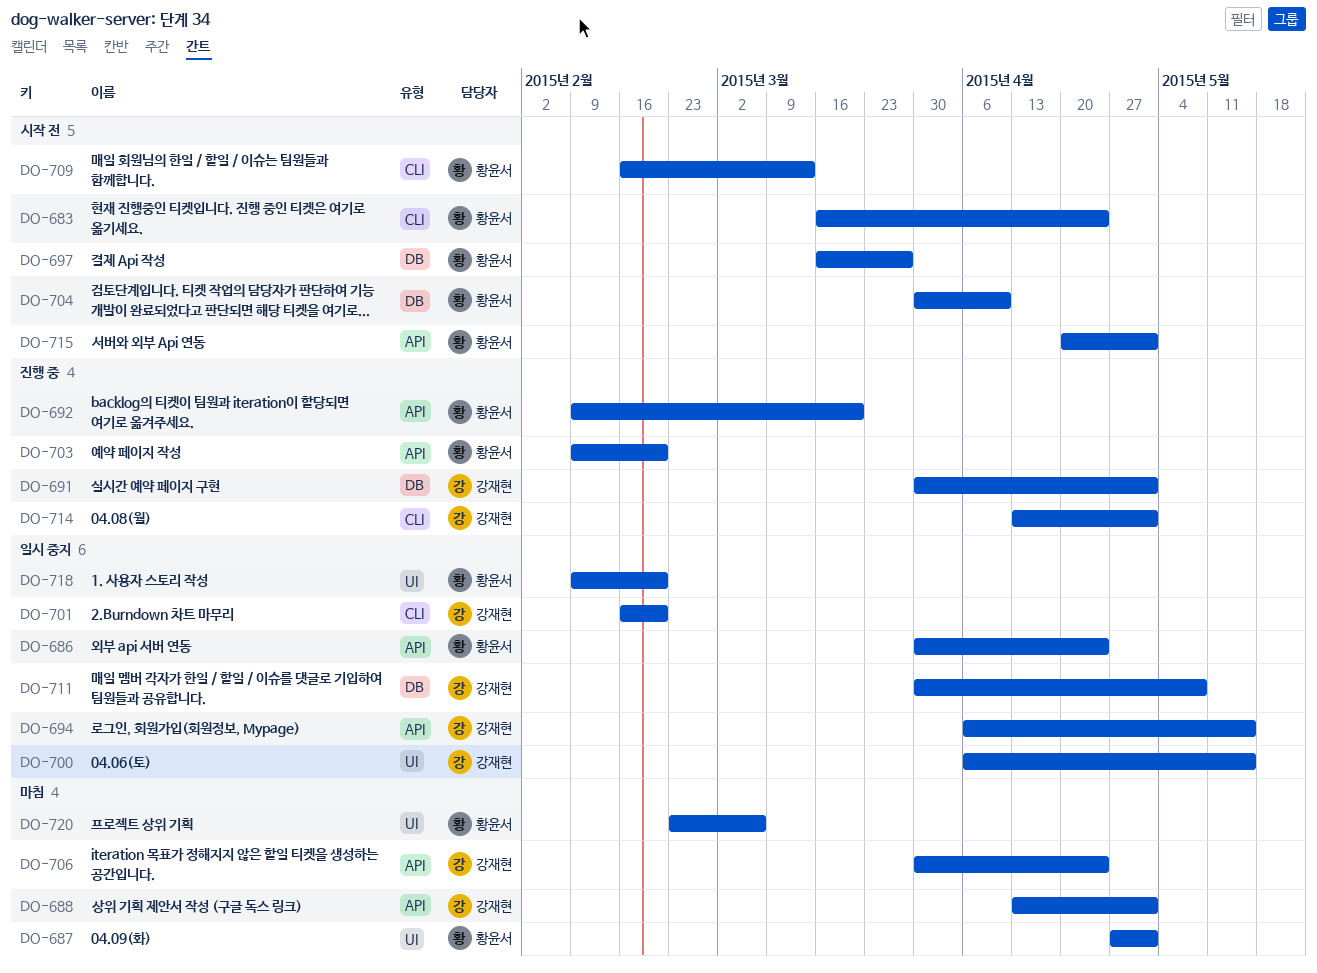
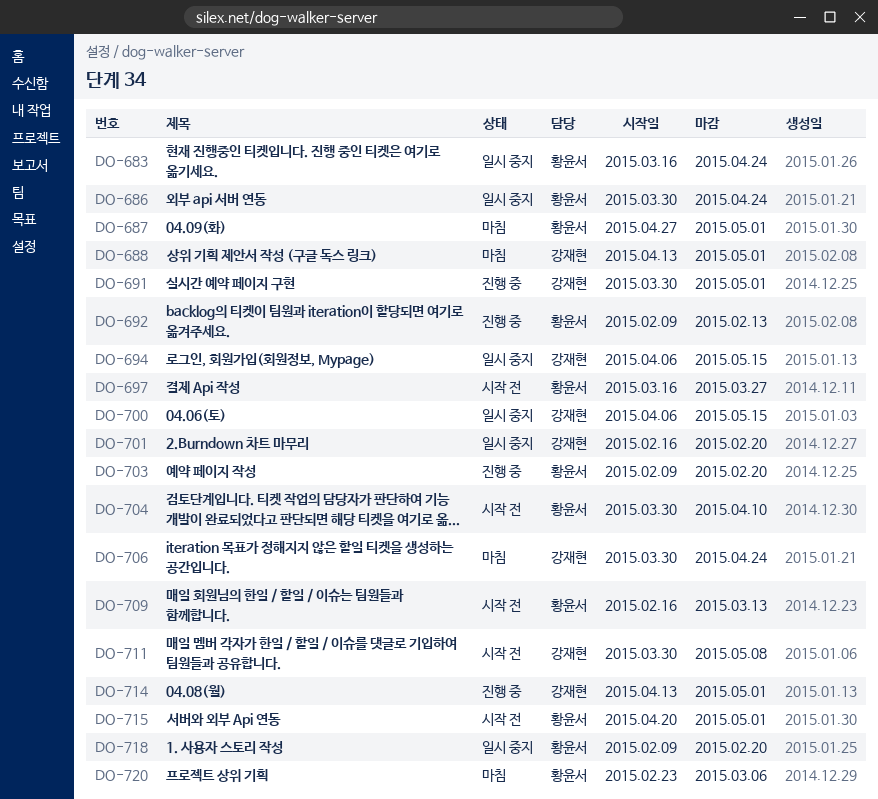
DO-683, status: 시작 전 -> 일시 중지
DO-692, due: Mar 20 -> Feb 13
DO-711, status: 일시 중지 -> 시작 전

